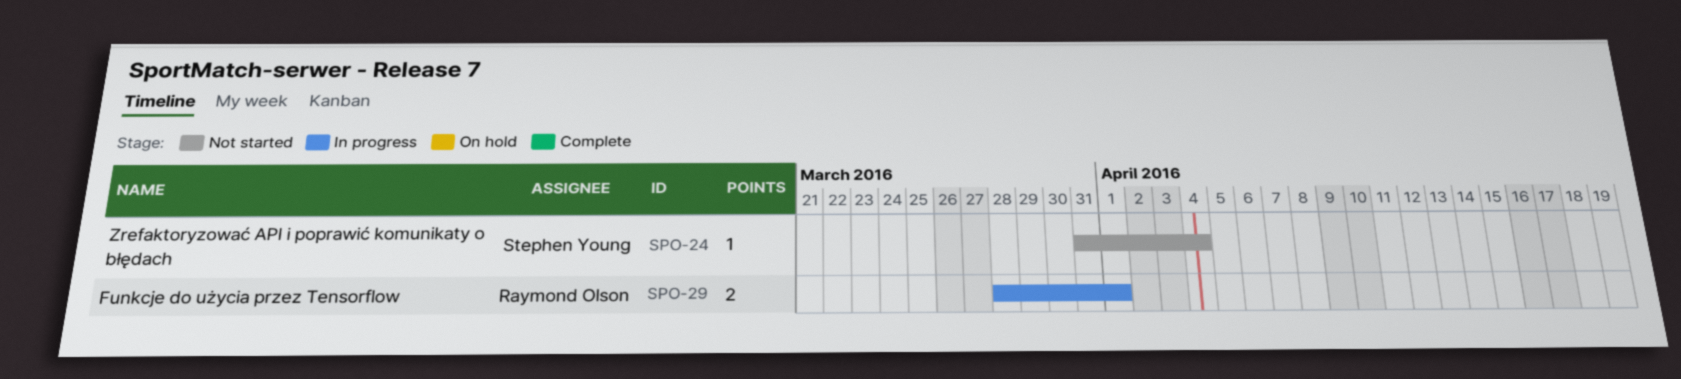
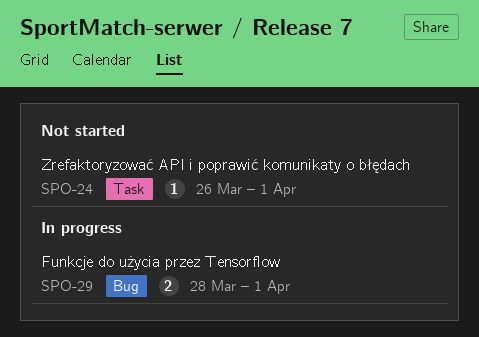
SPO-24, start: Mar 31 -> Mar 26
SPO-24, due: Apr 4 -> Apr 1

